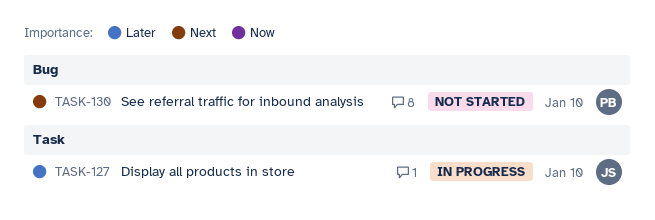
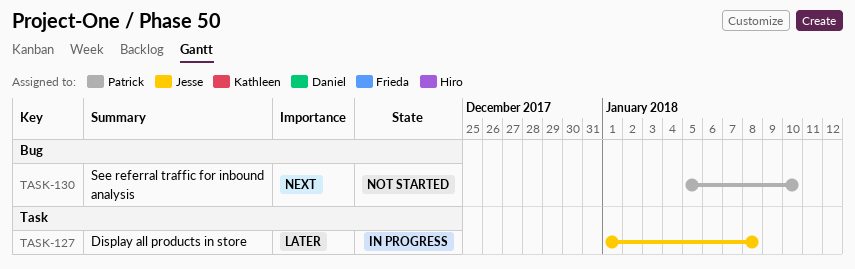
TASK-127, due: Jan 10 -> Jan 8

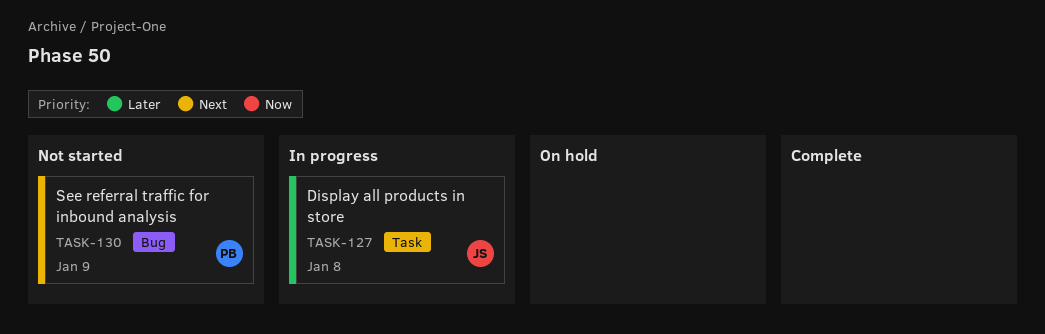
TASK-130, due: Jan 10 -> Jan 9

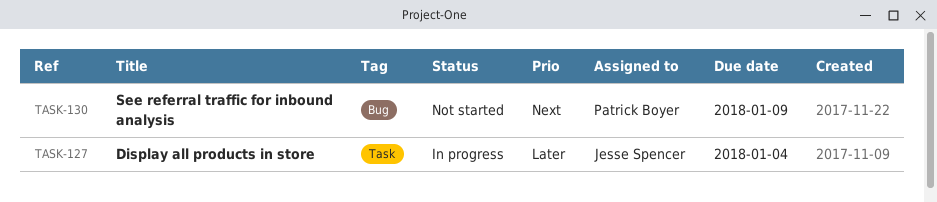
TASK-127, due: Jan 8 -> Jan 4

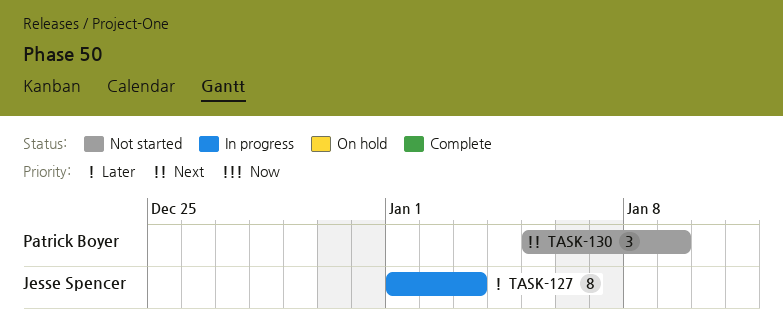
TASK-127, due: Jan 4 -> Jan 3

